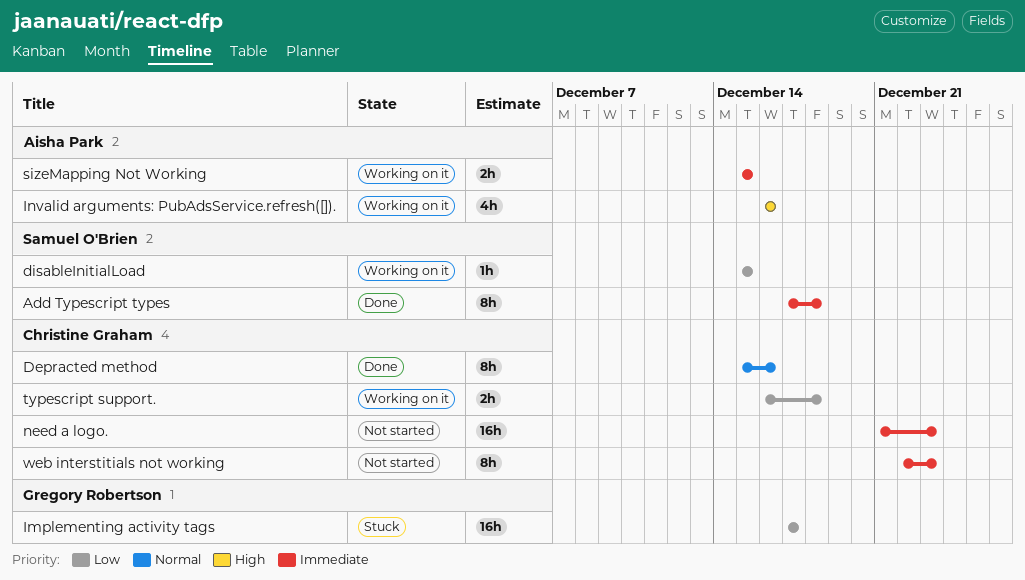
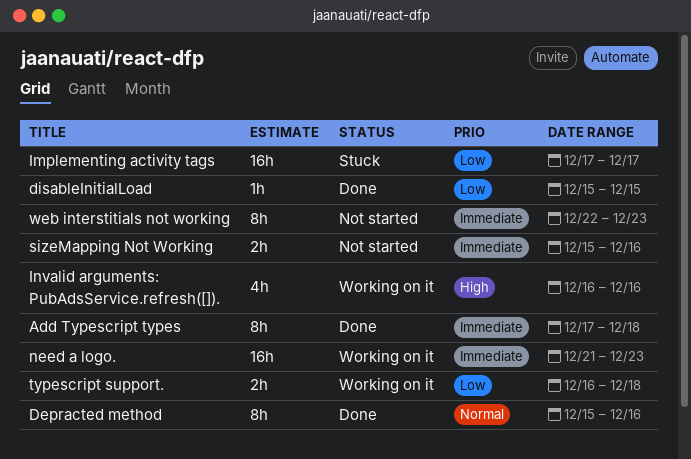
disableInitialLoad, status: Working on it -> Done
need a logo., status: Not started -> Working on it
sizeMapping Not Working, status: Working on it -> Not started
sizeMapping Not Working, due: Dec 15 -> Dec 16

